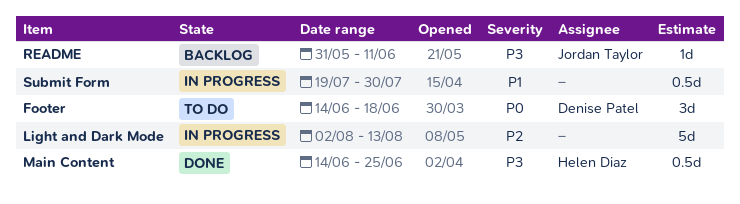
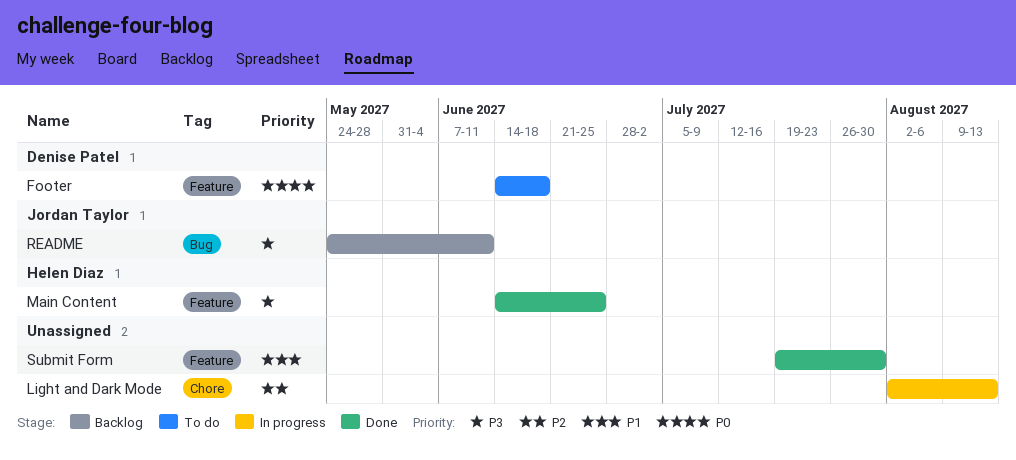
README, start: May 31 -> May 24
Submit Form, status: In progress -> Done

